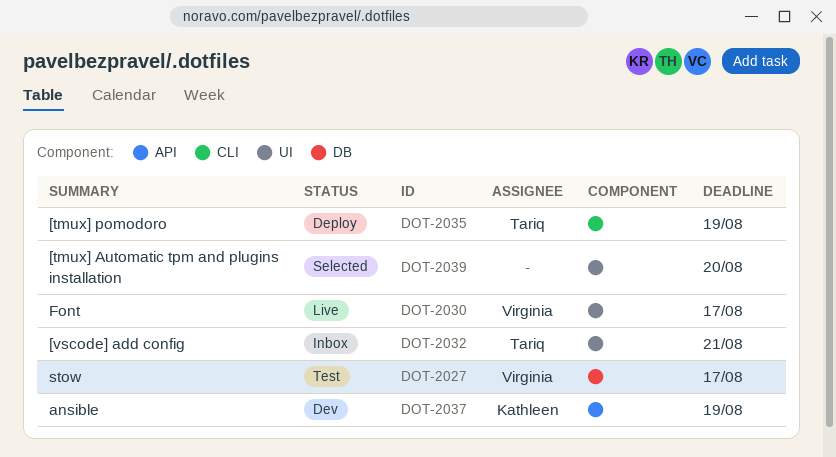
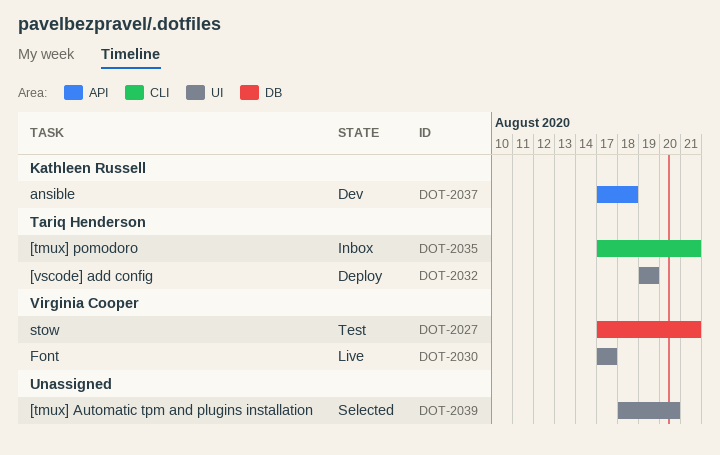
DOT-2027, due: Aug 17 -> Aug 21
DOT-2032, status: Inbox -> Deploy
DOT-2032, due: Aug 21 -> Aug 19
DOT-2035, status: Deploy -> Inbox
DOT-2035, due: Aug 19 -> Aug 21
DOT-2037, due: Aug 19 -> Aug 18

